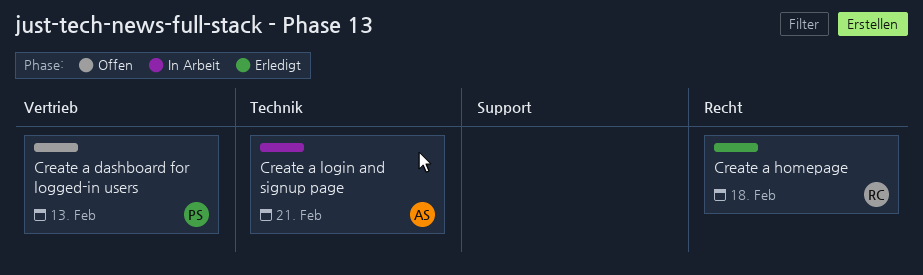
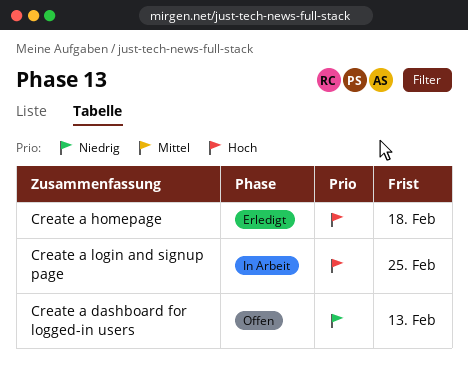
Create a login and signup page, due: Feb 21 -> Feb 25

